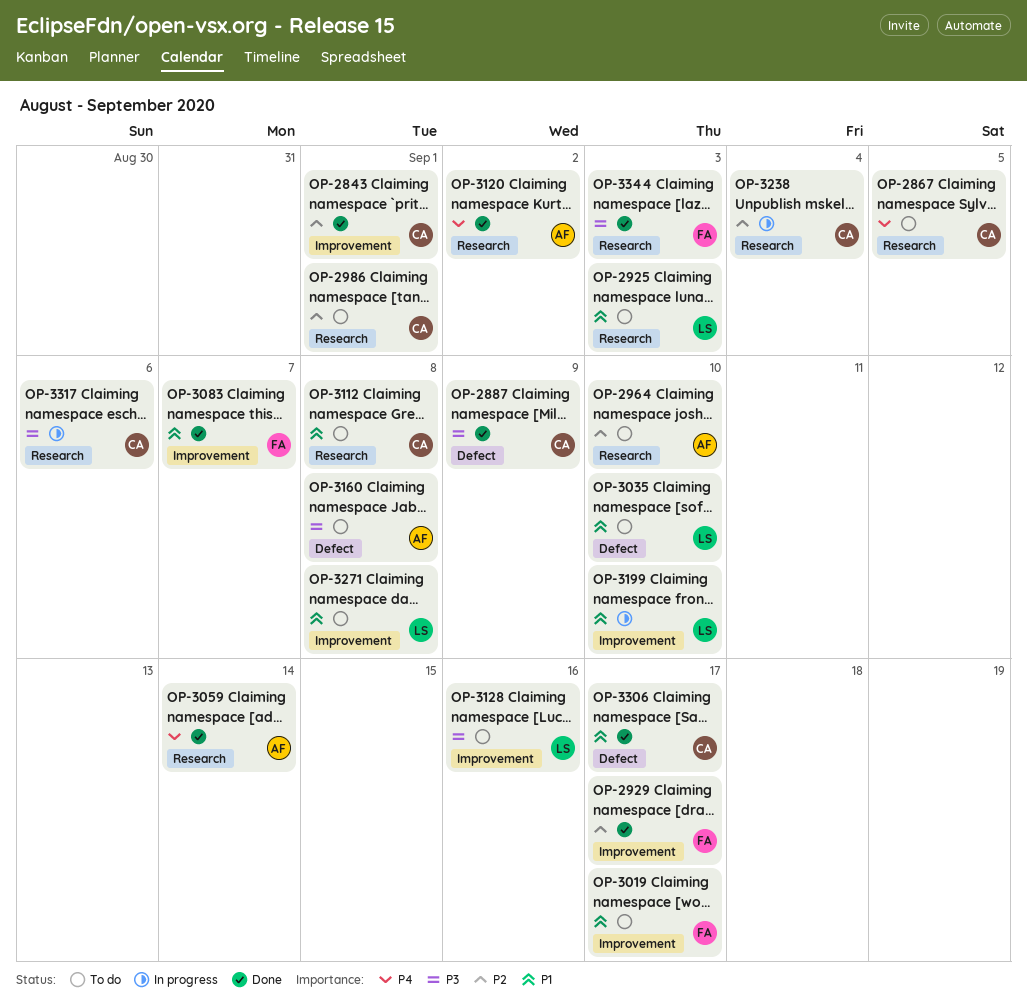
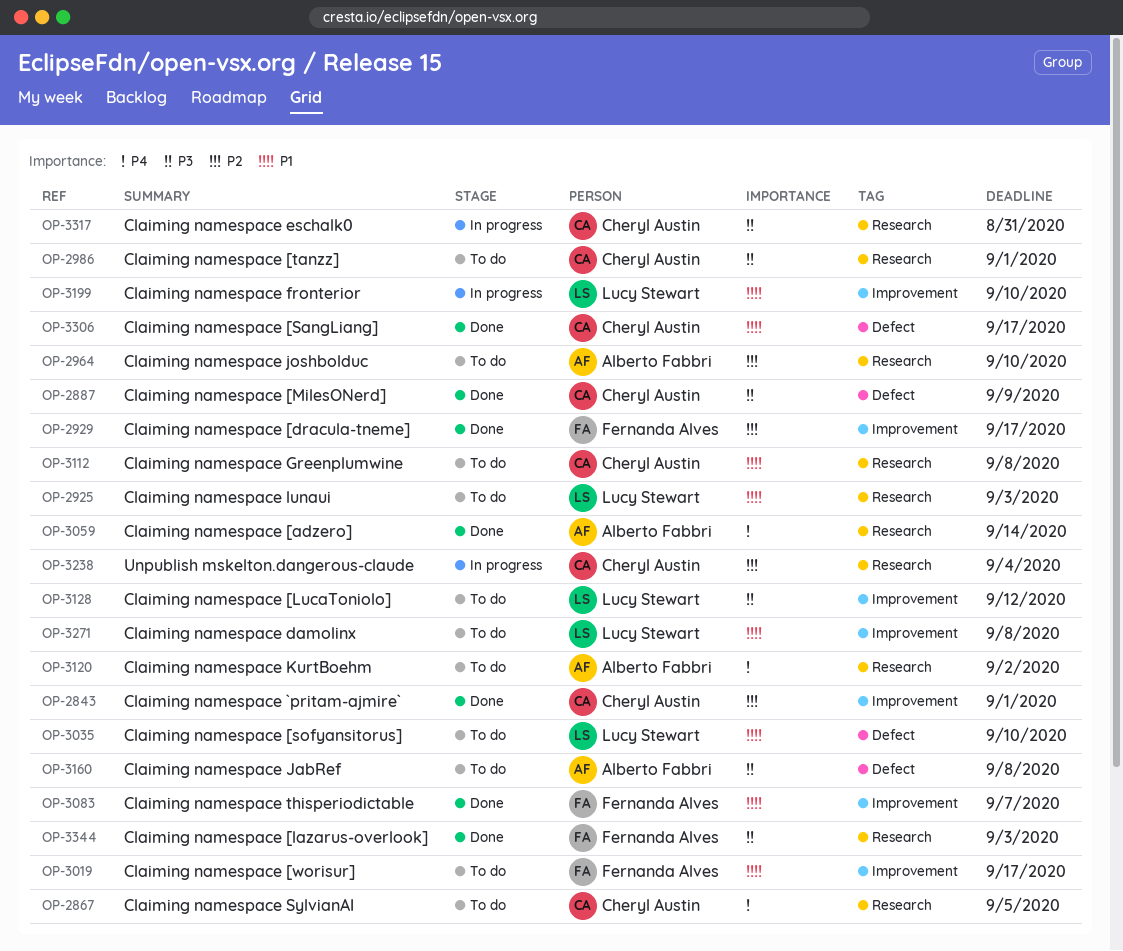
OP-2986, priority: P2 -> P3
OP-3120, status: Done -> To do
OP-3128, due: Sep 16 -> Sep 12
OP-3317, due: Sep 6 -> Aug 31

